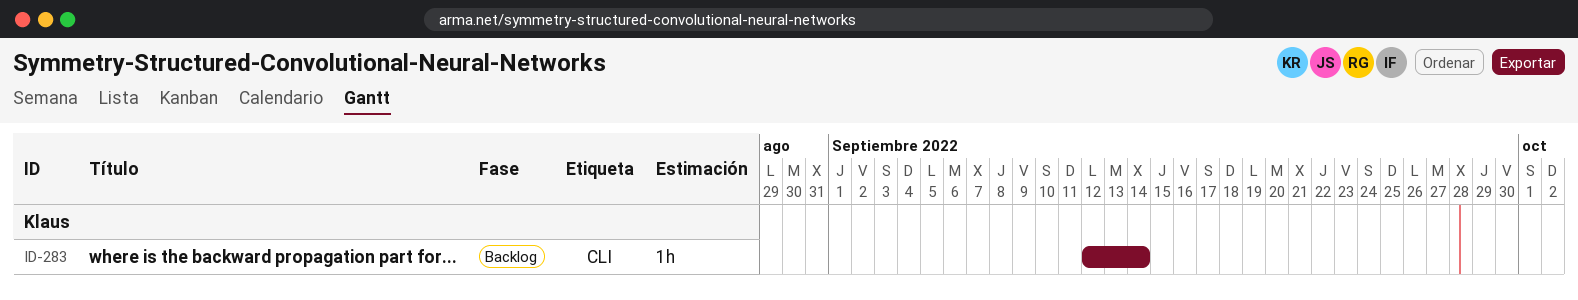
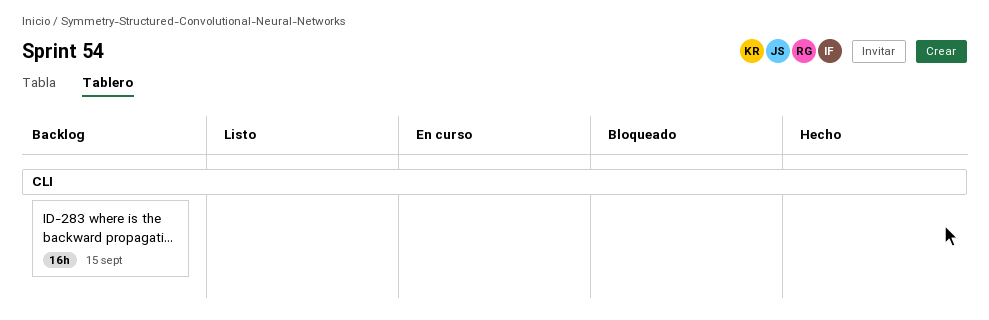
ID-283, estimate: 1h -> 16h
ID-283, due: Sep 14 -> Sep 15

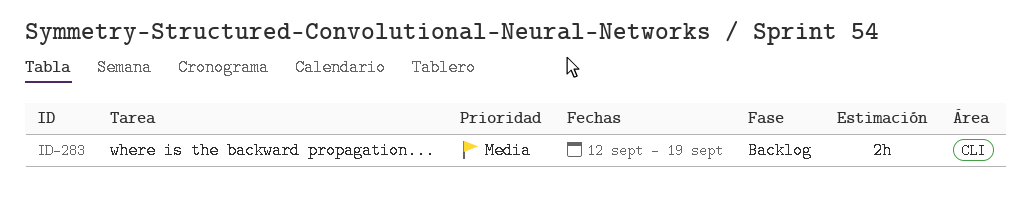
ID-283, estimate: 16h -> 2h
ID-283, due: Sep 15 -> Sep 19

